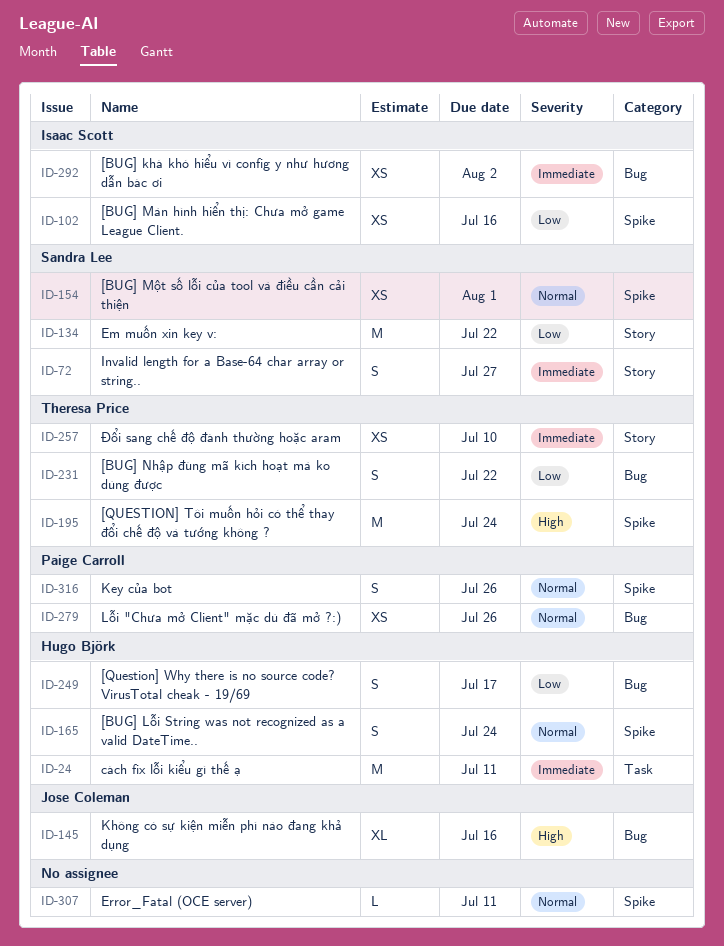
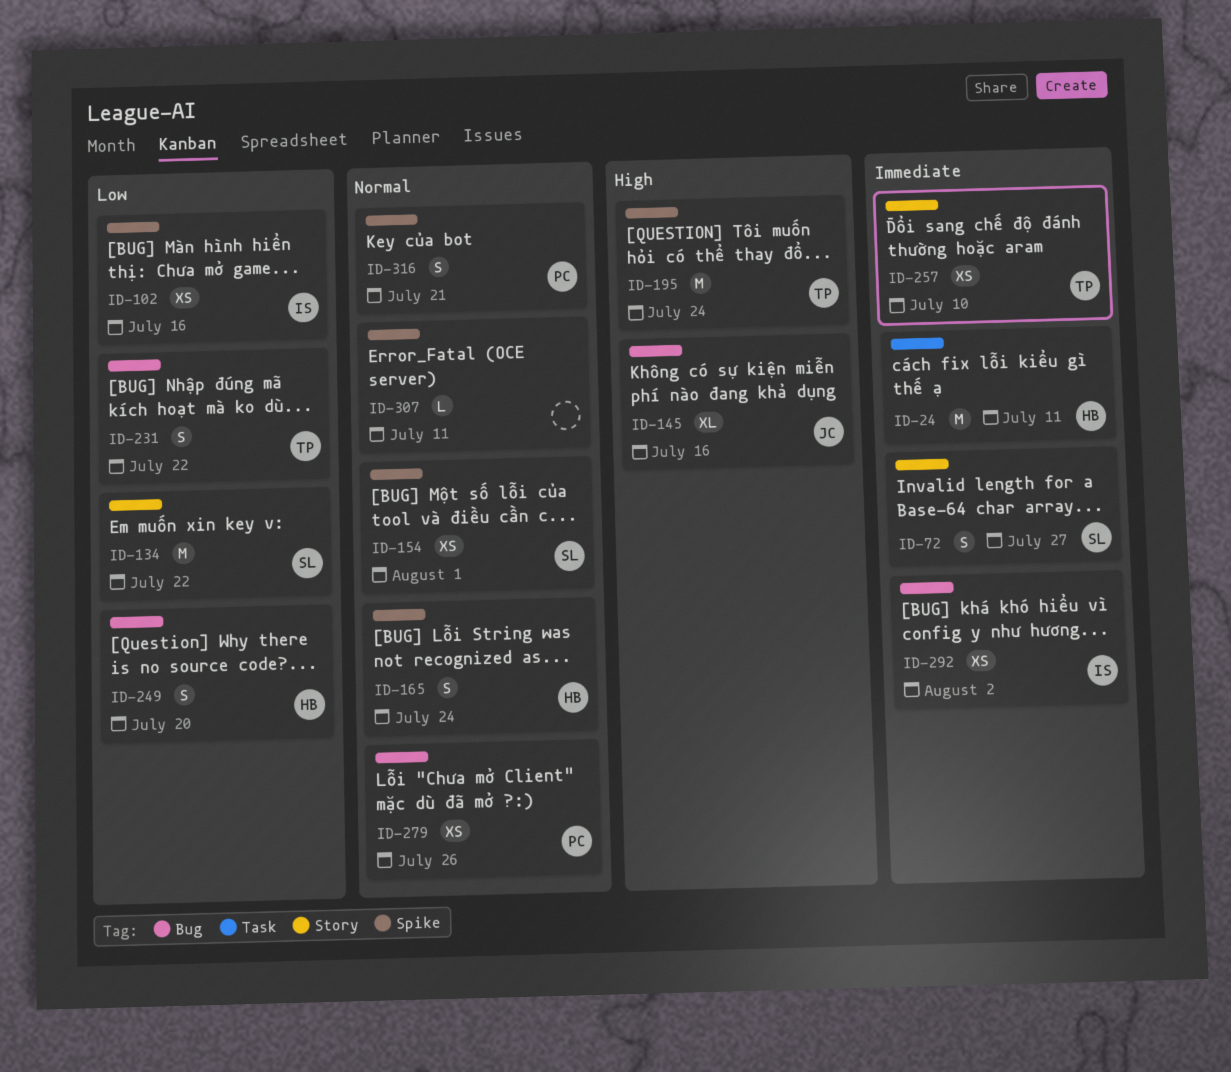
ID-249, due: Jul 17 -> Jul 20
ID-316, due: Jul 26 -> Jul 21

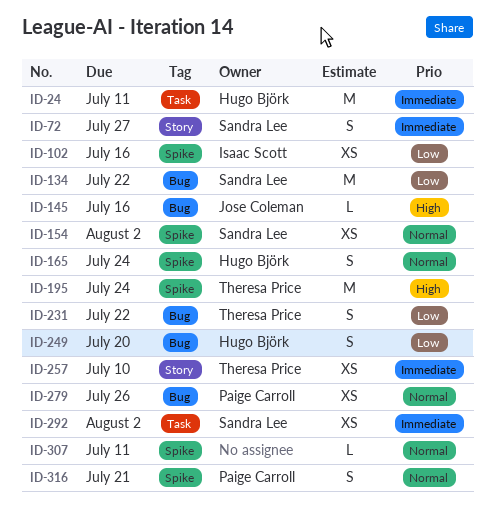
ID-134, label: Story -> Bug
ID-145, estimate: XL -> L
ID-154, due: Aug 1 -> Aug 2
ID-292, owner: Isaac Scott -> Sandra Lee
ID-292, label: Bug -> Task

